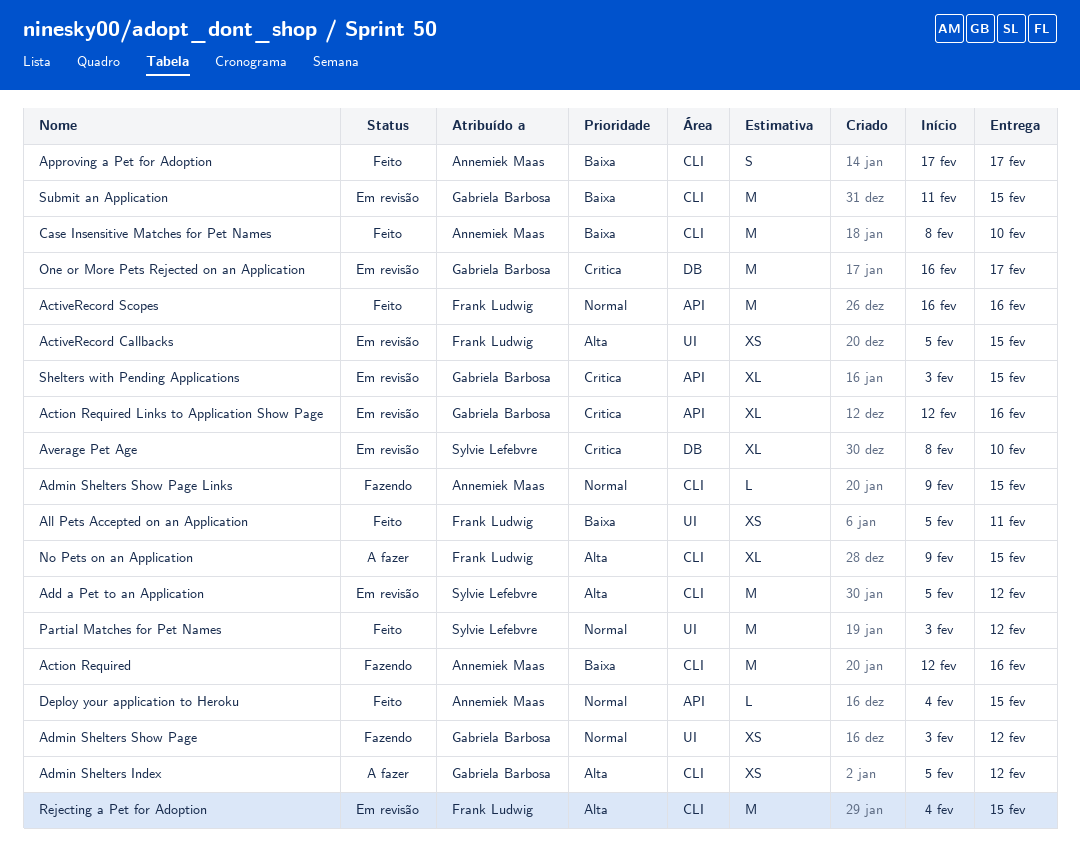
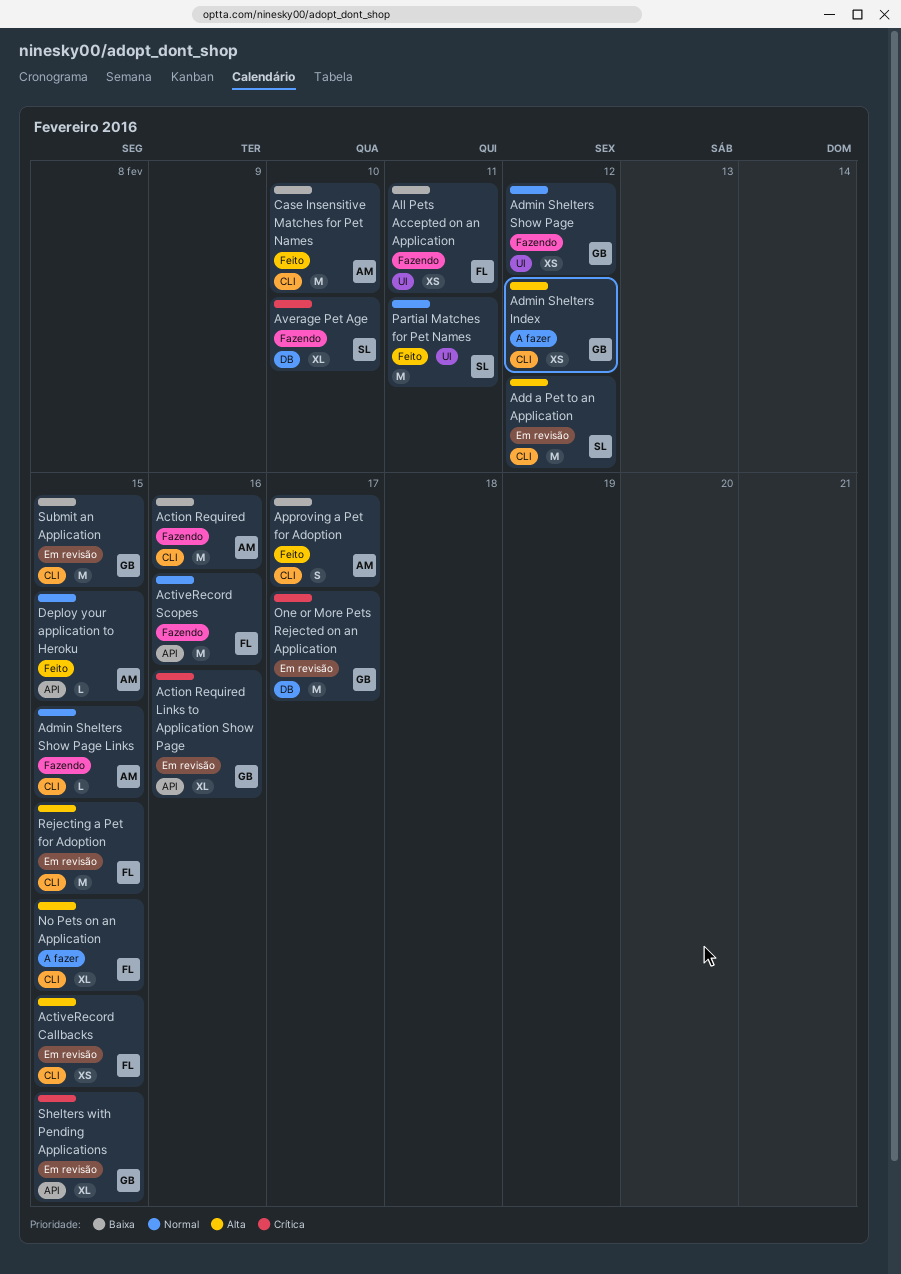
ActiveRecord Callbacks, label: UI -> CLI
ActiveRecord Scopes, status: Feito -> Fazendo
All Pets Accepted on an Application, status: Feito -> Fazendo
Average Pet Age, status: Em revisão -> Fazendo
Partial Matches for Pet Names, due: Feb 12 -> Feb 11

